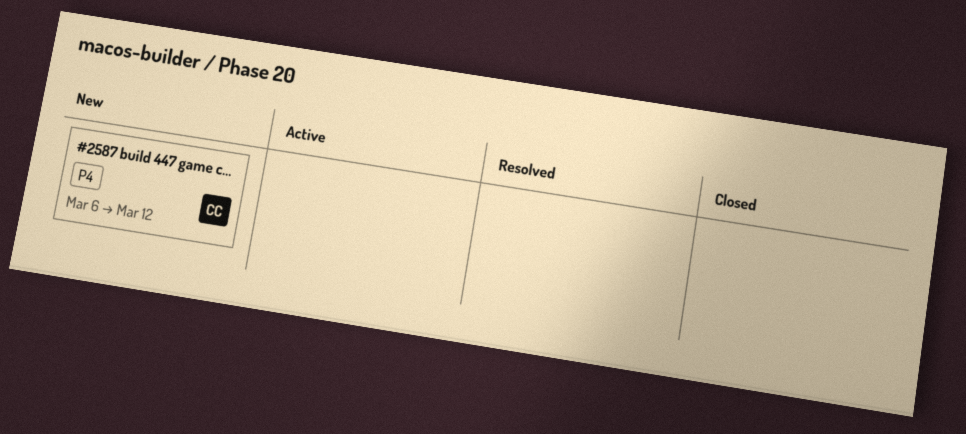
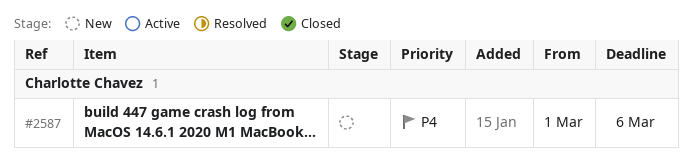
#2587, start: Mar 6 -> Mar 1
#2587, due: Mar 12 -> Mar 6

